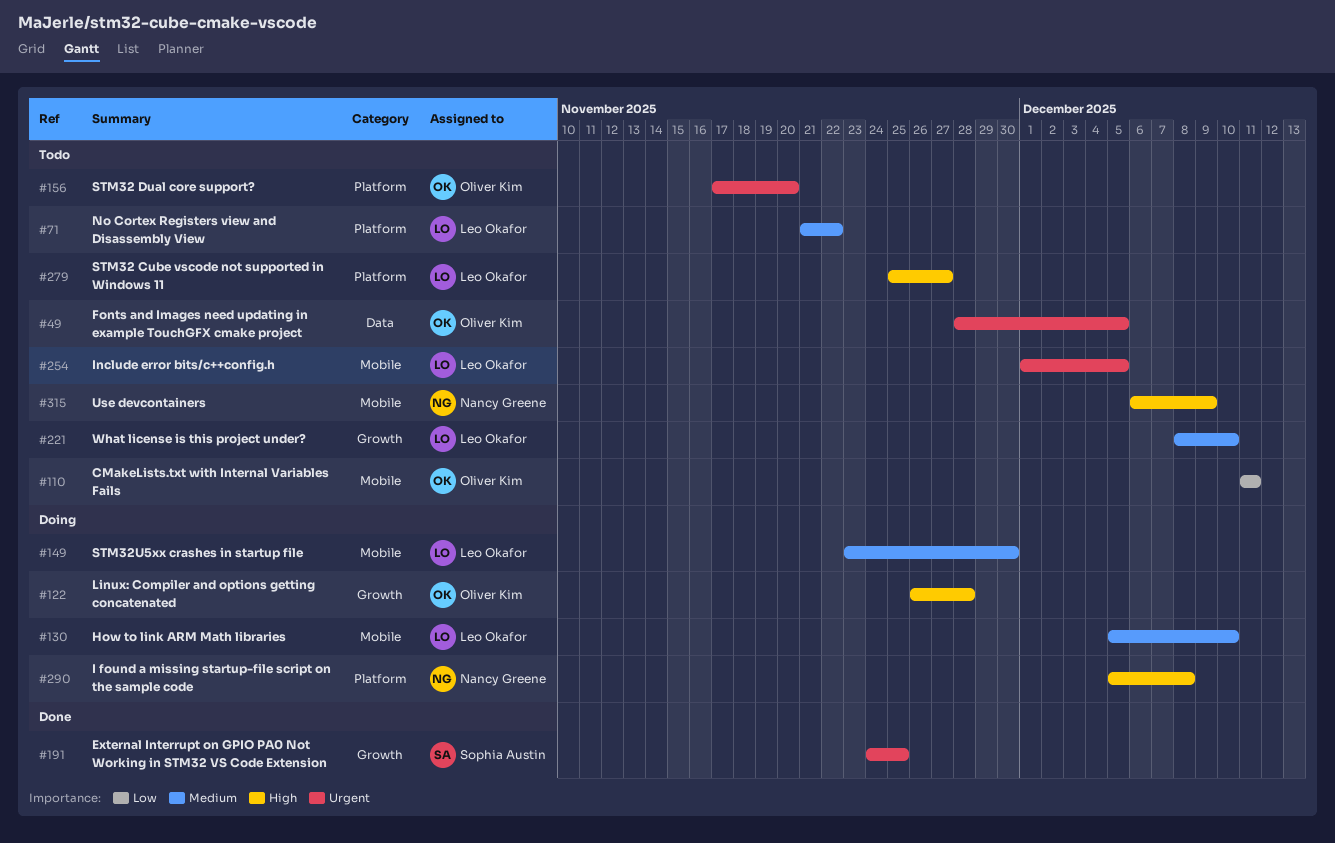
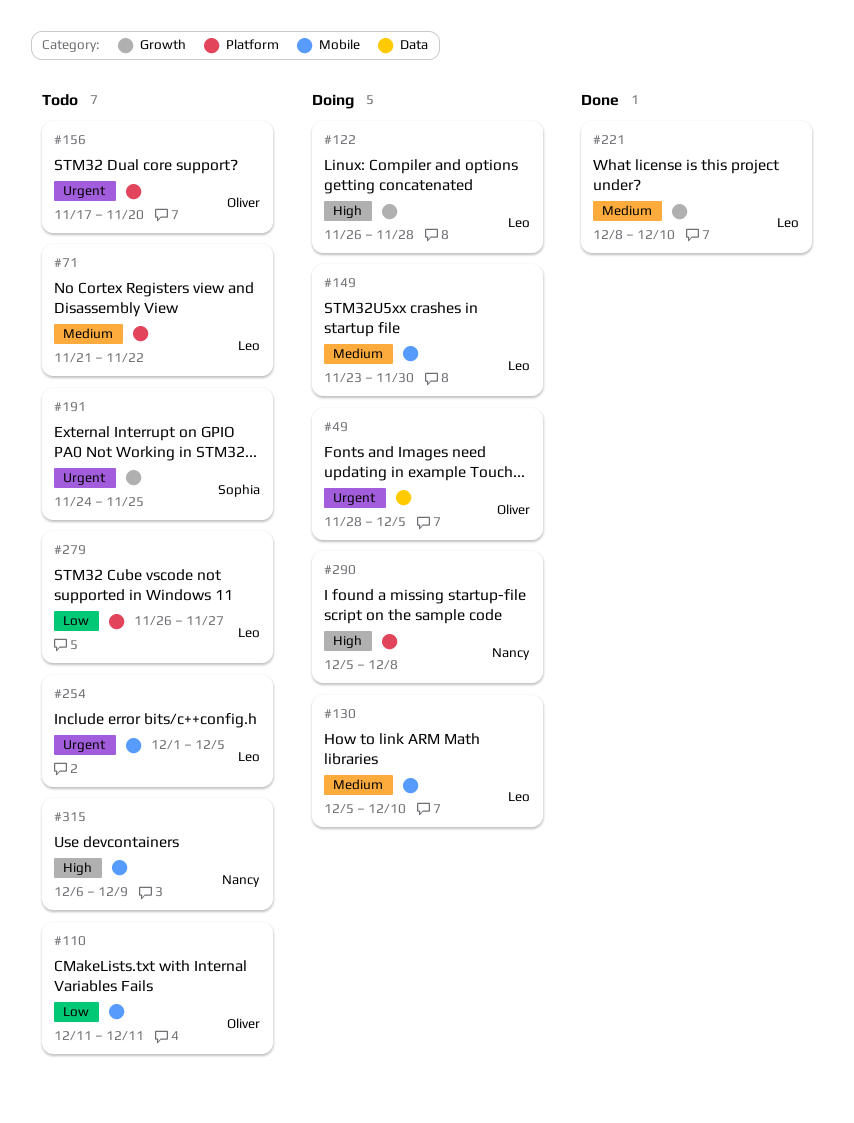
#49, status: Todo -> Doing
#122, owner: Oliver Kim -> Leo Okafor
#191, status: Done -> Todo
#221, status: Todo -> Done
#279, priority: High -> Low
#279, start: Nov 25 -> Nov 26

